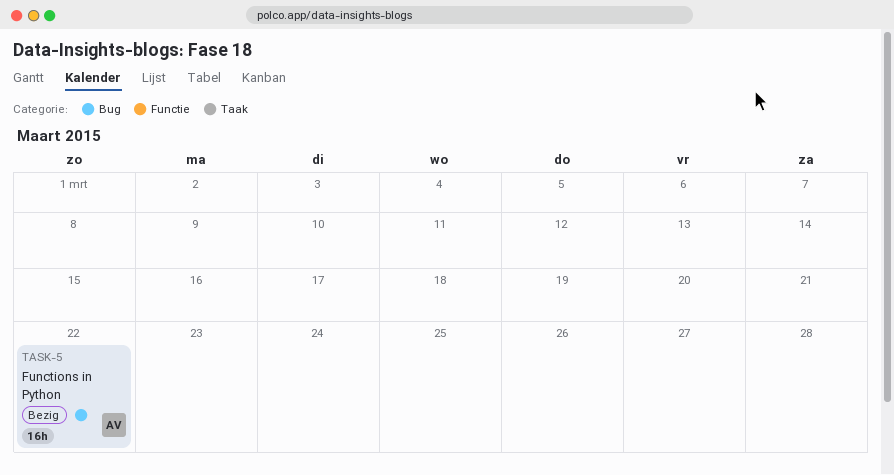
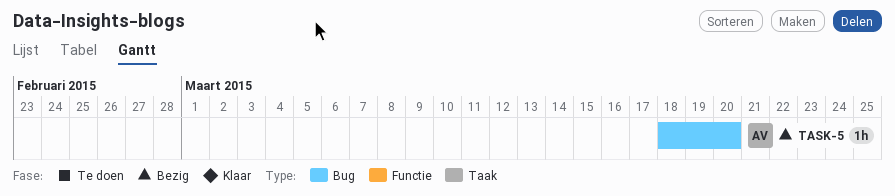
TASK-5, estimate: 16h -> 1h
TASK-5, due: Mar 22 -> Mar 20

